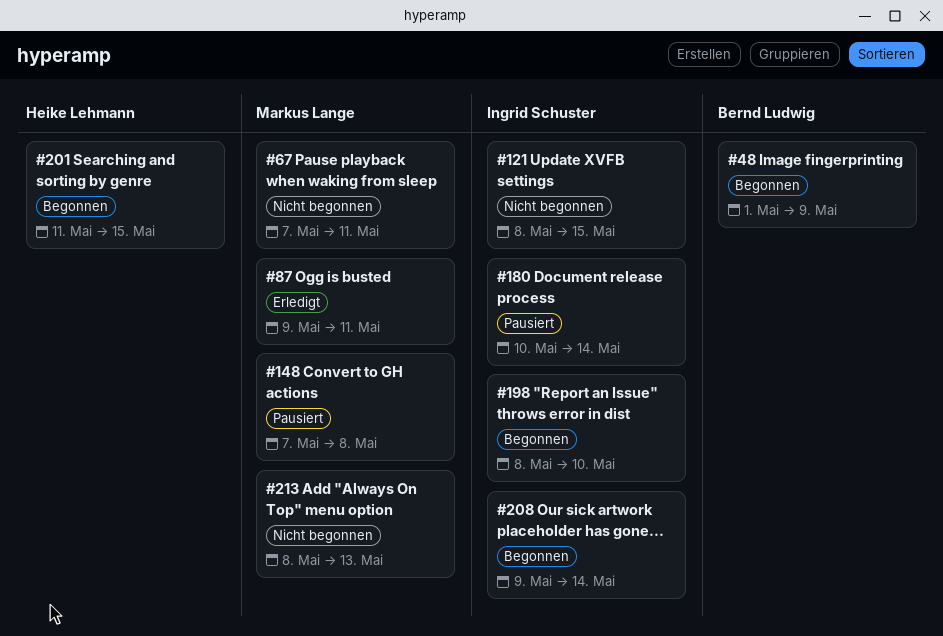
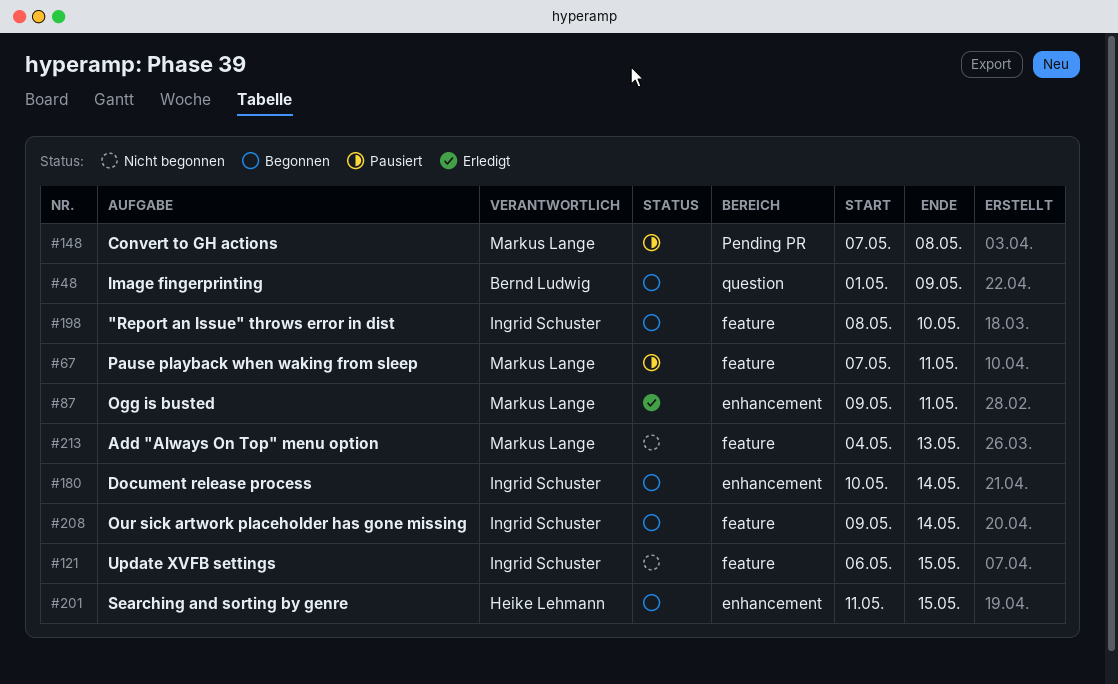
#67, status: Nicht begonnen -> Pausiert
#121, start: May 8 -> May 6
#180, status: Pausiert -> Begonnen
#213, start: May 8 -> May 4

